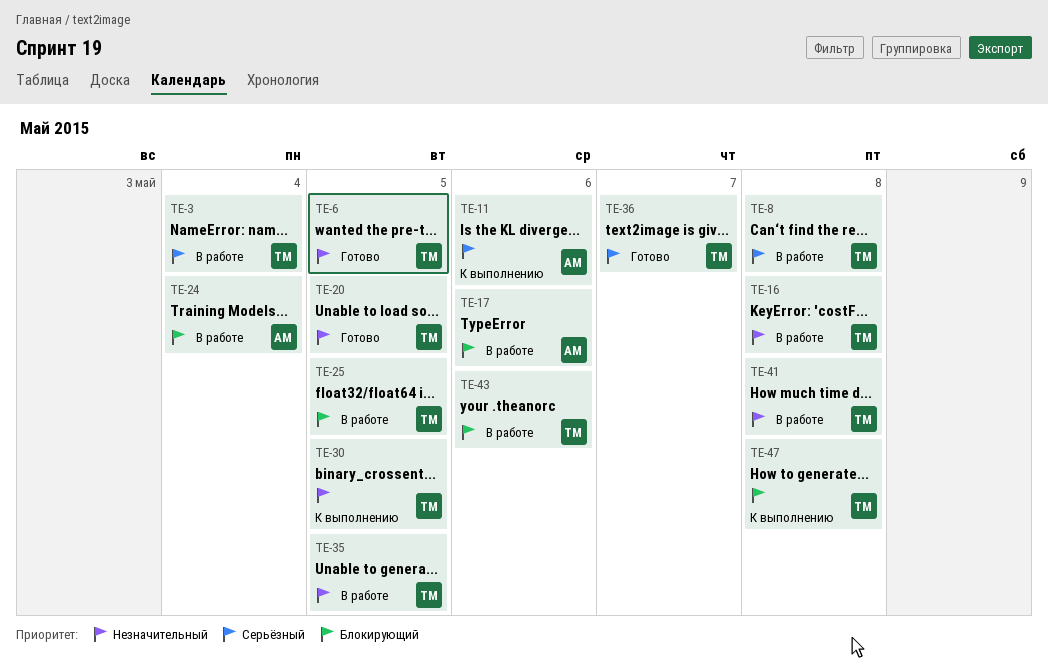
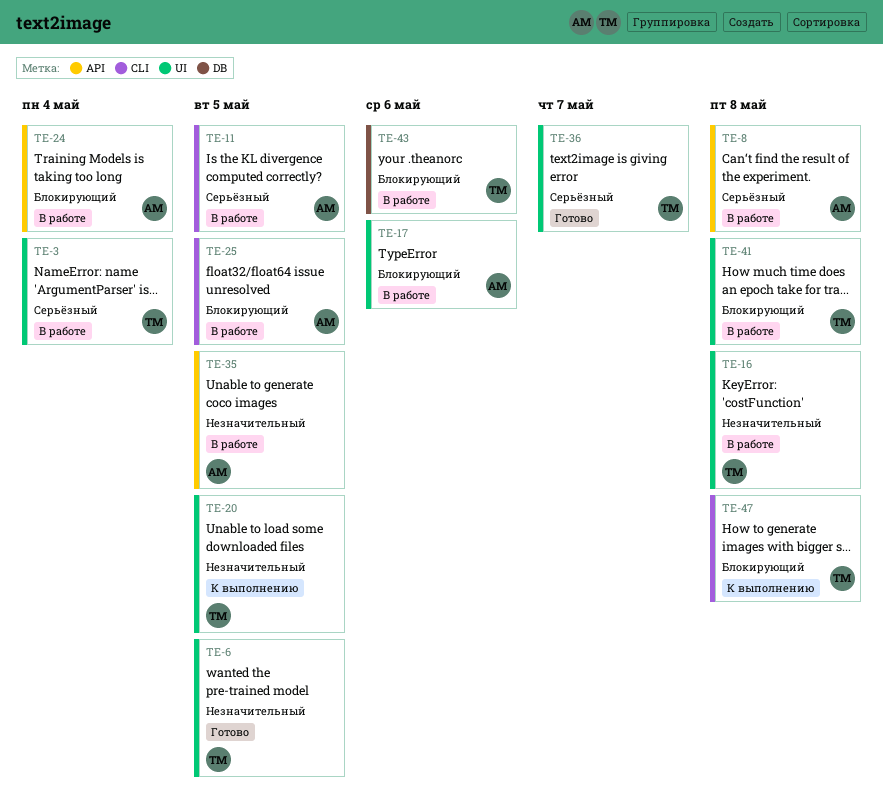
TE-8, owner: ТМ -> АМ
TE-11, status: К выполнению -> В работе
TE-11, due: May 6 -> May 5
TE-20, status: Готово -> К выполнению
TE-25, owner: ТМ -> АМ
TE-30: present -> none
TE-35, owner: ТМ -> АМ
TE-41, priority: Незначительный -> Блокирующий

